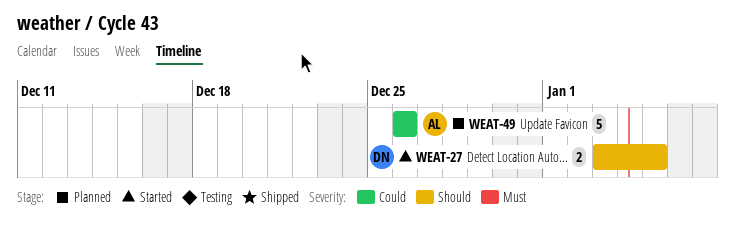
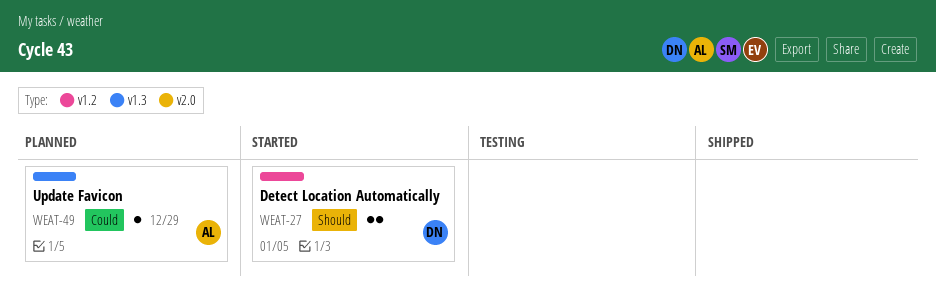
WEAT-49, estimate: 5 -> 1
WEAT-49, due: Dec 26 -> Dec 29

